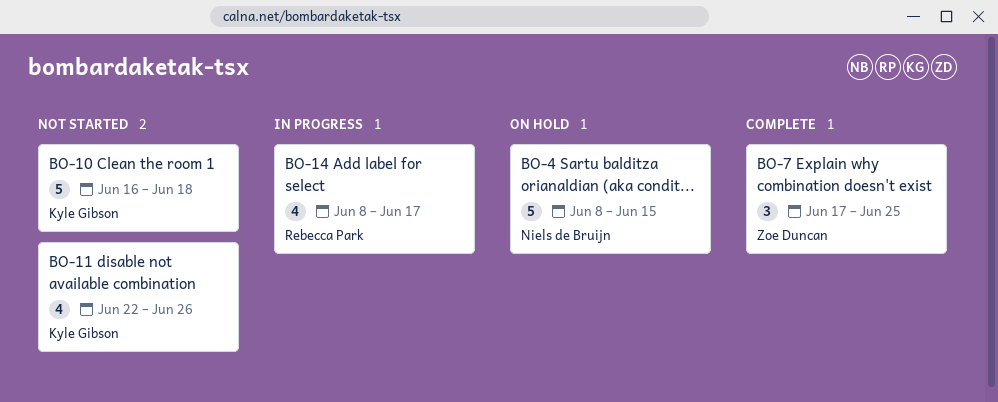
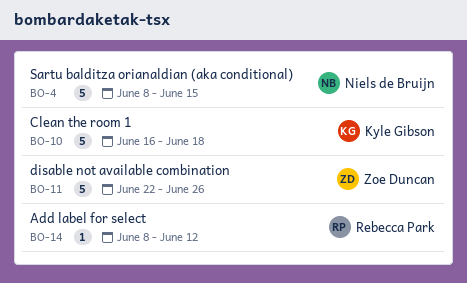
BO-7: present -> none
BO-11, owner: Kyle Gibson -> Zoe Duncan
BO-11, estimate: 4 -> 5
BO-14, estimate: 4 -> 1
BO-14, due: Jun 17 -> Jun 12

